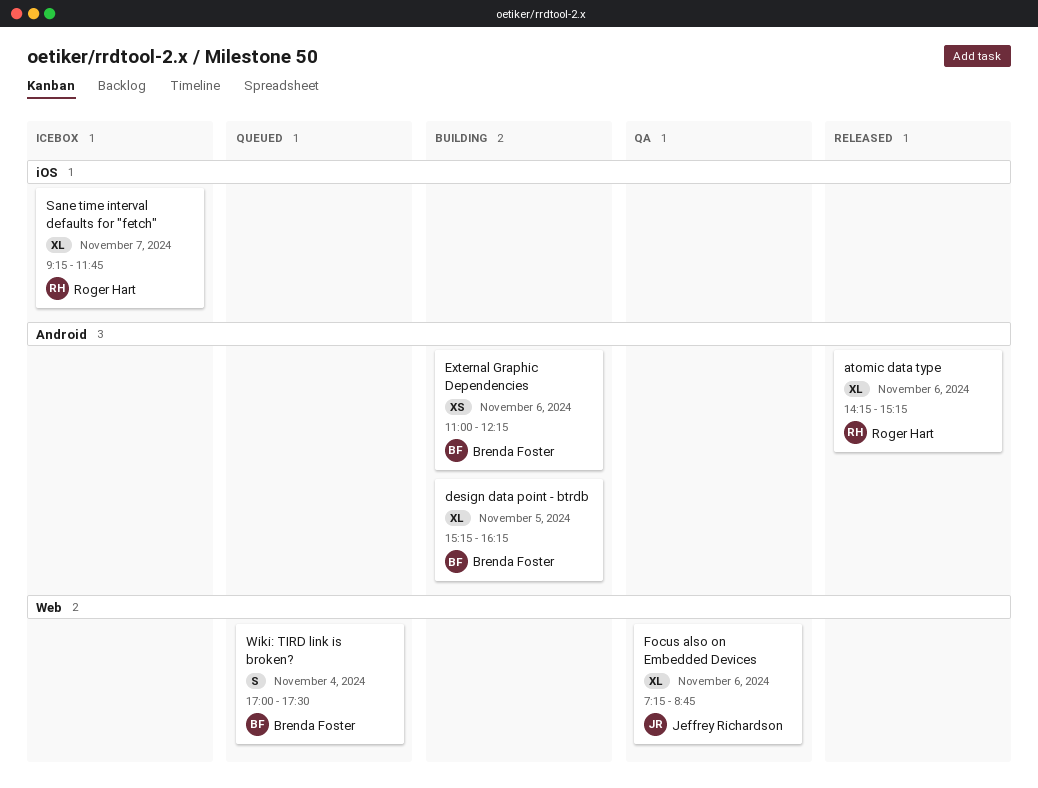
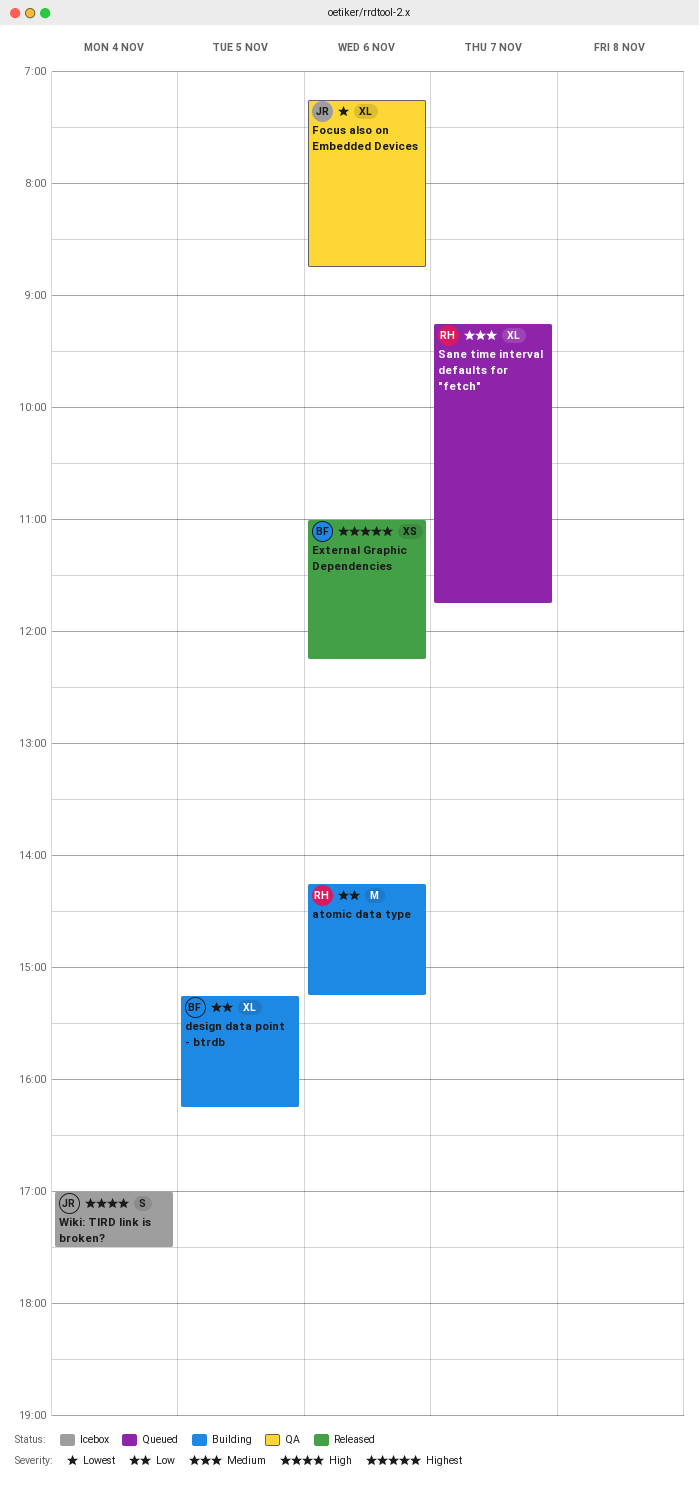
atomic data type, status: Released -> Building
atomic data type, estimate: XL -> M
External Graphic Dependencies, status: Building -> Released
Sane time interval defaults for "fetch", status: Icebox -> Queued
Wiki: TIRD link is broken?, status: Queued -> Icebox
Wiki: TIRD link is broken?, owner: Brenda Foster -> Jeffrey Richardson

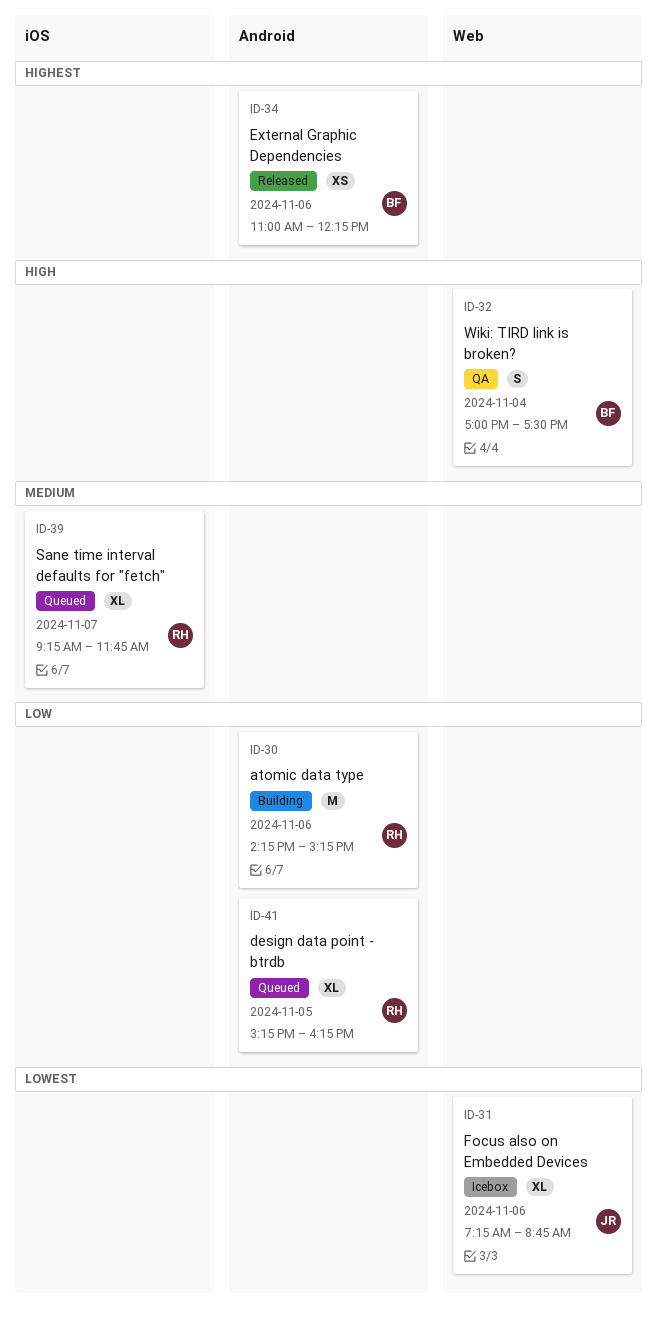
design data point - btrdb, status: Building -> Queued
design data point - btrdb, owner: BF -> RH
Focus also on Embedded Devices, status: QA -> Icebox
Wiki: TIRD link is broken?, status: Icebox -> QA
Wiki: TIRD link is broken?, owner: JR -> BF

